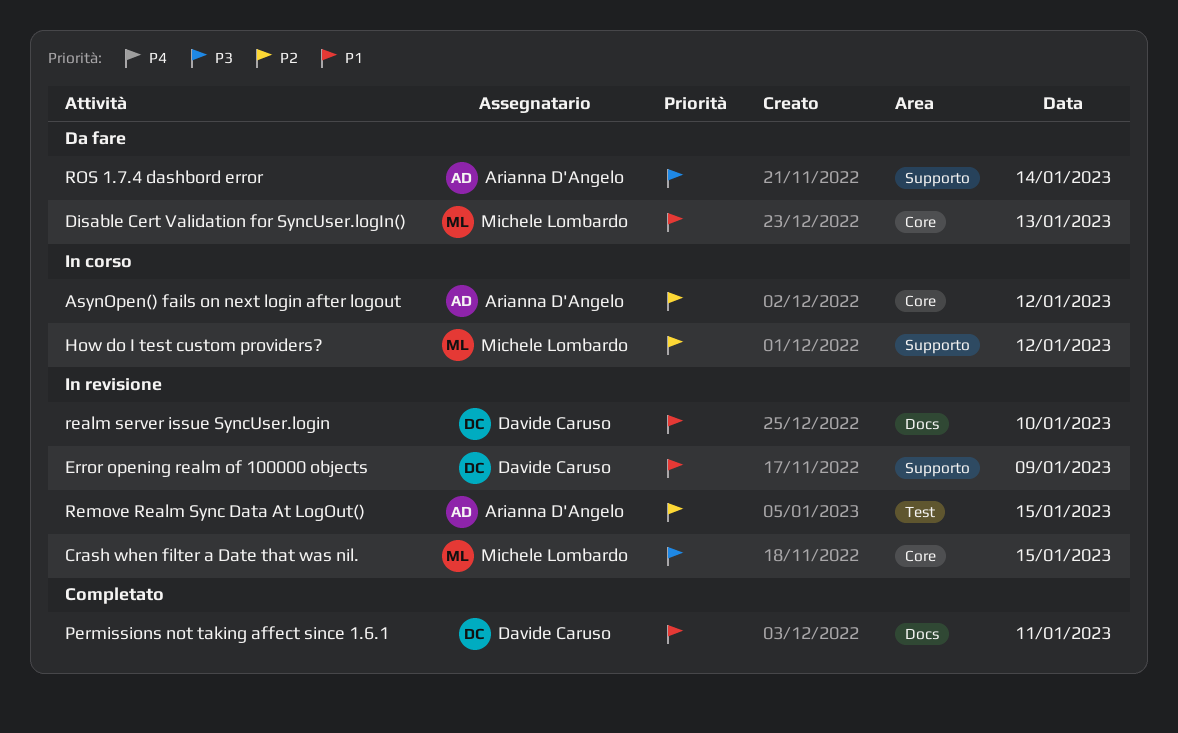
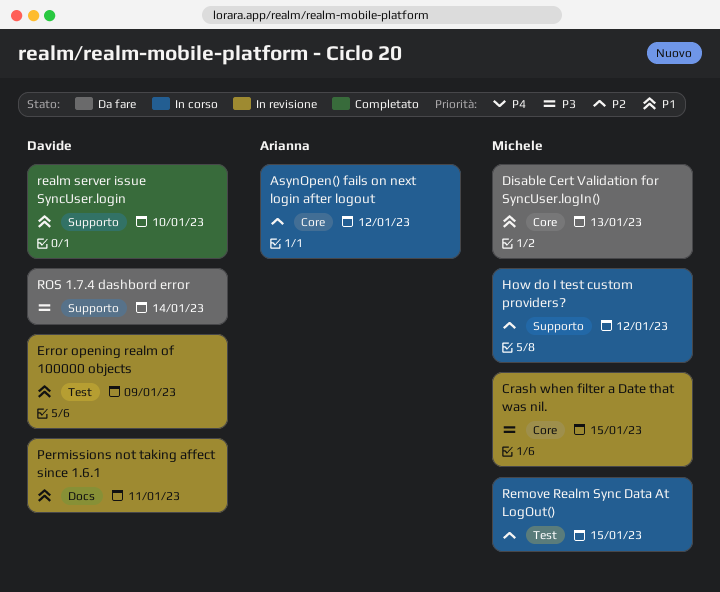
Error opening realm of 100000 objects, label: Supporto -> Test
Permissions not taking affect since 1.6.1, status: Completato -> In revisione
realm server issue SyncUser.login, status: In revisione -> Completato
realm server issue SyncUser.login, label: Docs -> Supporto
Remove Realm Sync Data At LogOut(), status: In revisione -> In corso
Remove Realm Sync Data At LogOut(), owner: Arianna D'Angelo -> Michele Lombardo
ROS 1.7.4 dashbord error, owner: Arianna D'Angelo -> Davide Caruso

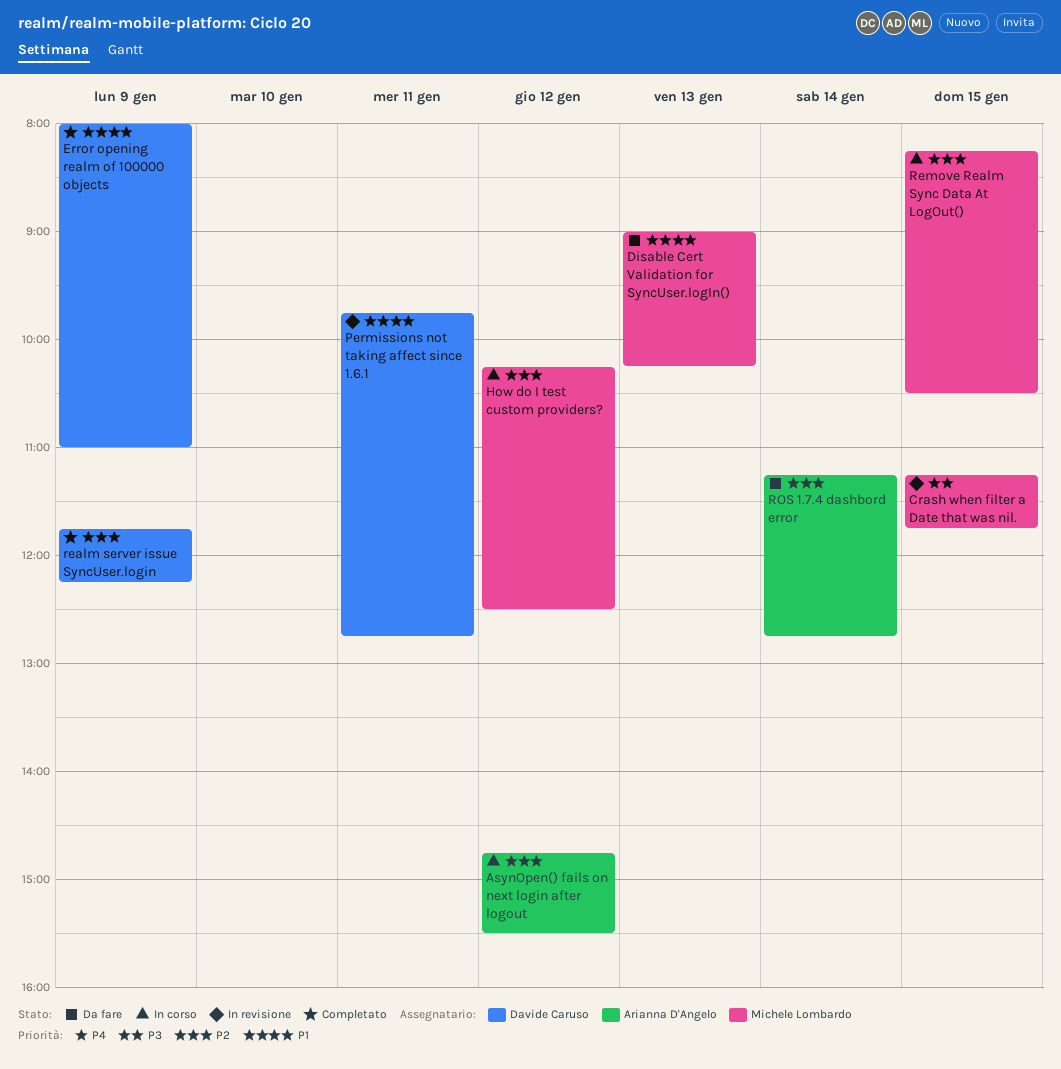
Error opening realm of 100000 objects, status: In revisione -> Completato
realm server issue SyncUser.login, priority: P1 -> P2
realm server issue SyncUser.login, day: Jan 10 -> Jan 9
ROS 1.7.4 dashbord error, owner: Davide Caruso -> Arianna D'Angelo
ROS 1.7.4 dashbord error, priority: P3 -> P2

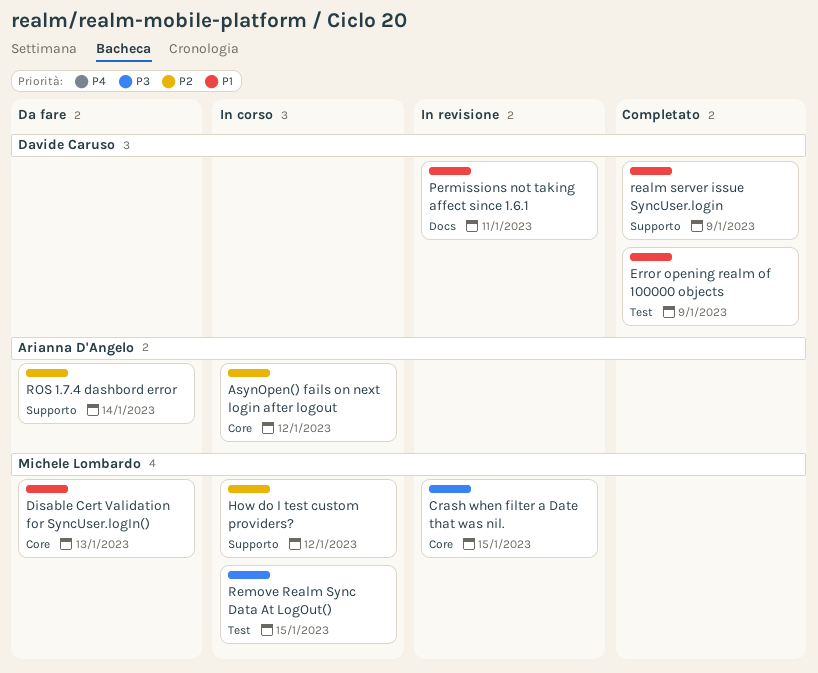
realm server issue SyncUser.login, priority: P2 -> P1
Remove Realm Sync Data At LogOut(), priority: P2 -> P3

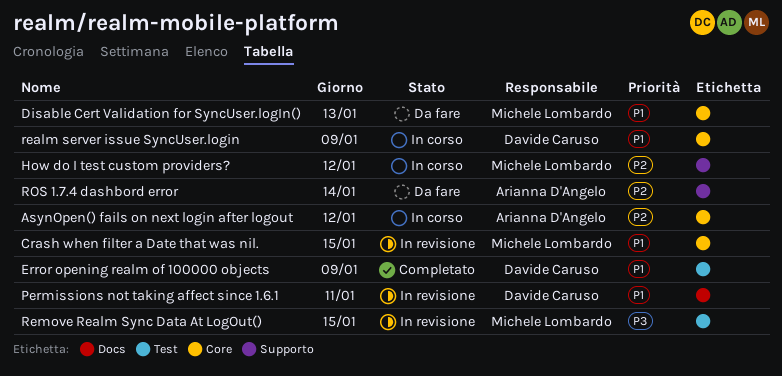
Crash when filter a Date that was nil., priority: P3 -> P1
realm server issue SyncUser.login, status: Completato -> In corso
realm server issue SyncUser.login, label: Supporto -> Core
Remove Realm Sync Data At LogOut(), status: In corso -> In revisione

